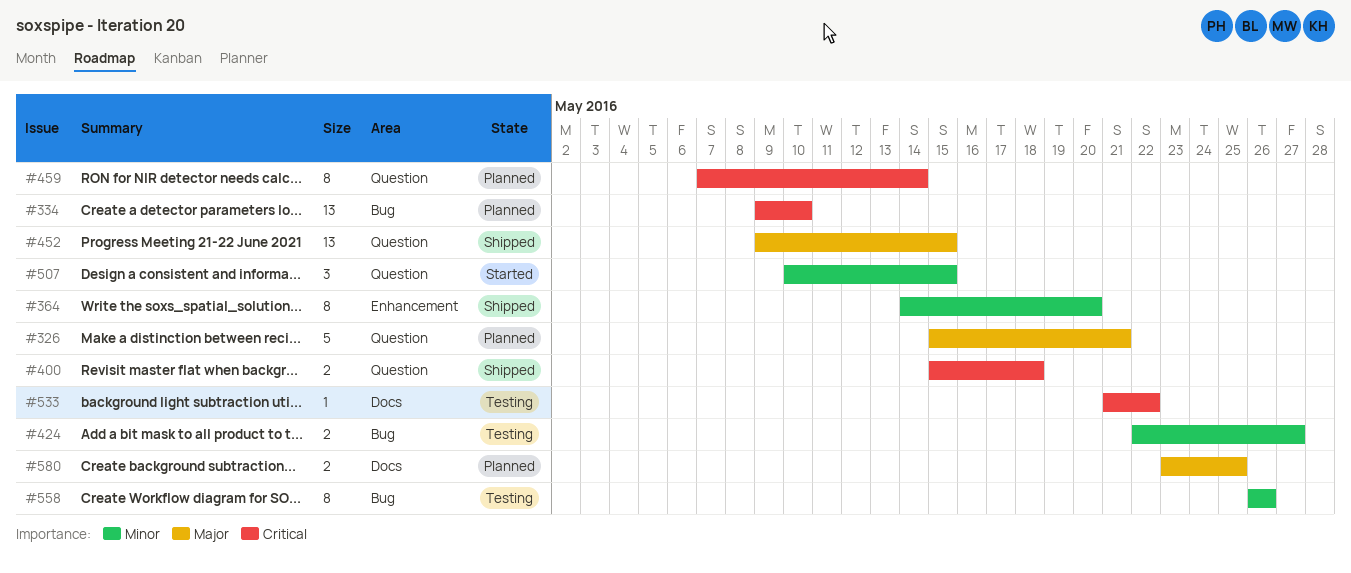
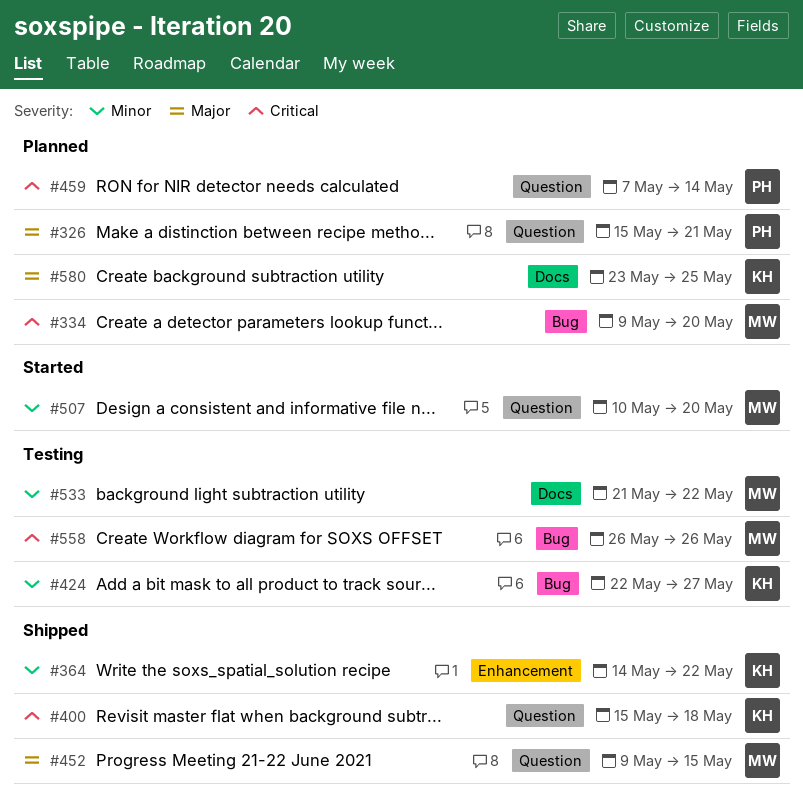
#334, due: May 10 -> May 20
#364, due: May 20 -> May 22
#507, due: May 15 -> May 20
#533, priority: Critical -> Minor
#558, priority: Minor -> Critical

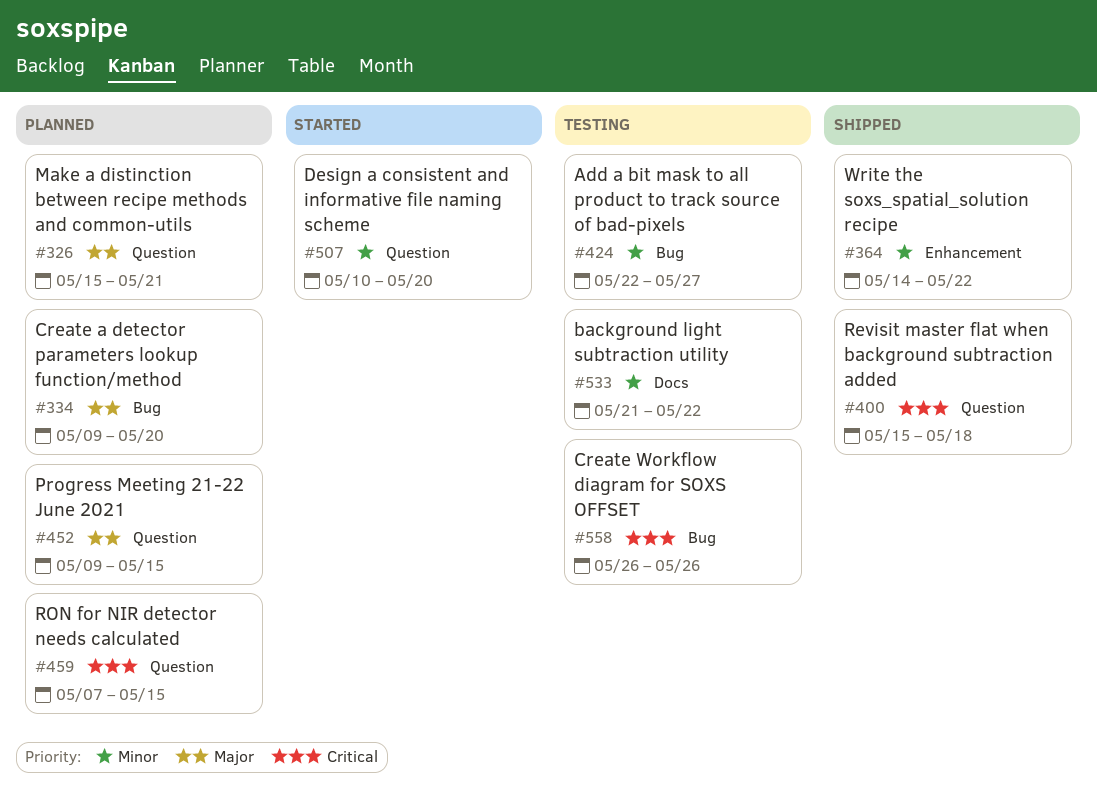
#334, priority: Critical -> Major
#452, status: Shipped -> Planned
#459, due: May 14 -> May 15
#580: present -> none

